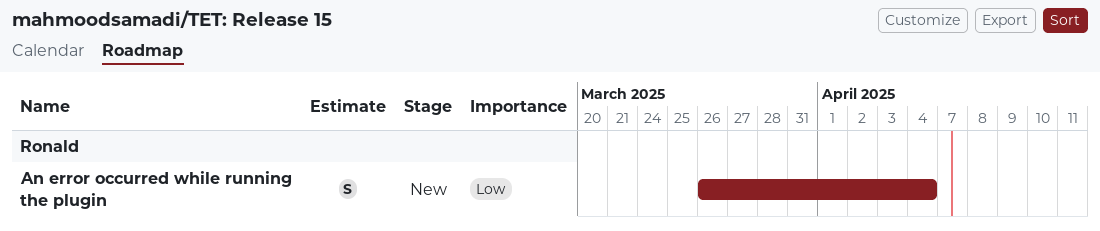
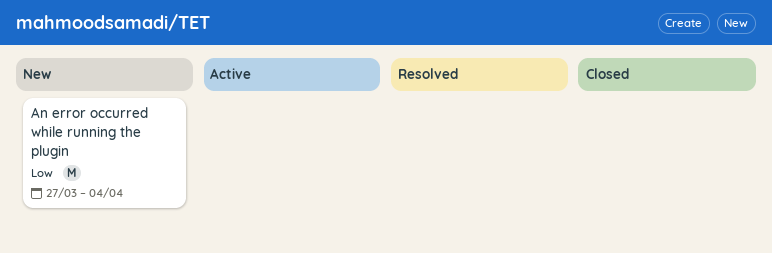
An error occurred while running the plugin, estimate: S -> M
An error occurred while running the plugin, start: Mar 26 -> Mar 27

